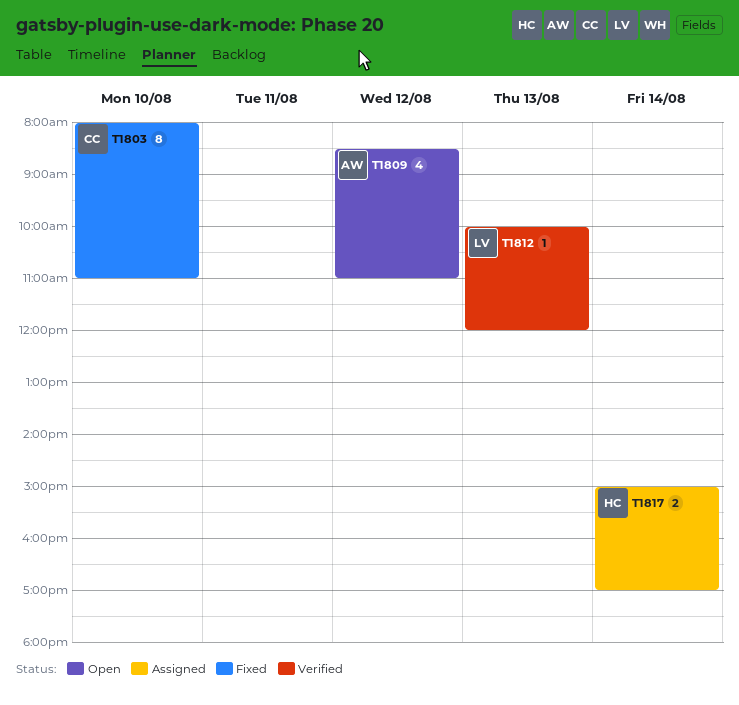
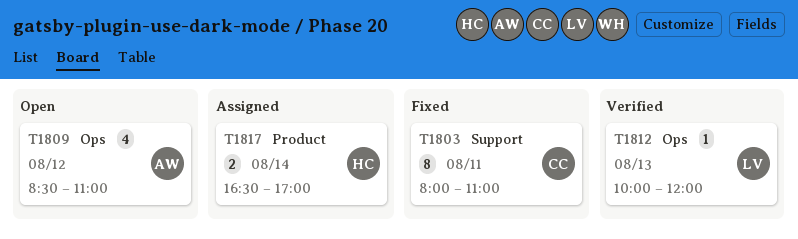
T1803, day: Aug 10 -> Aug 11
T1817, begins: 15:00 -> 16:30

